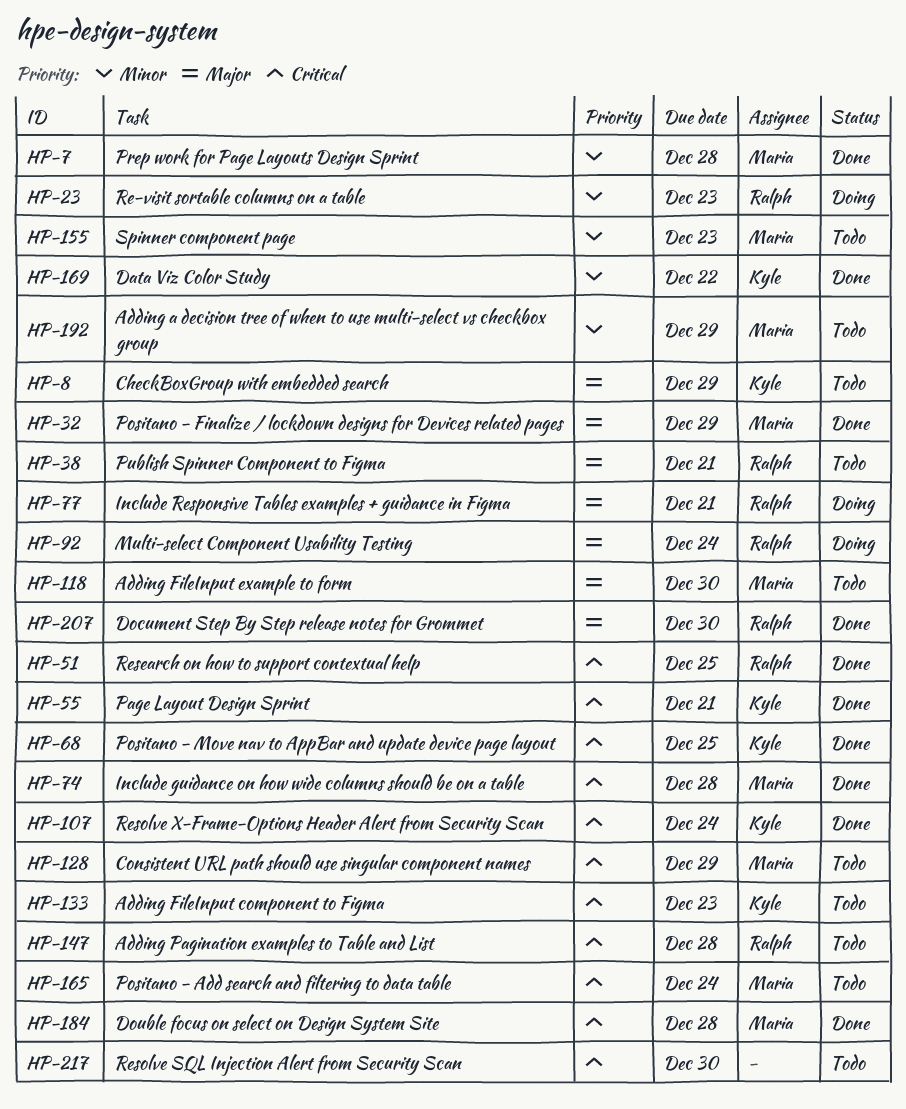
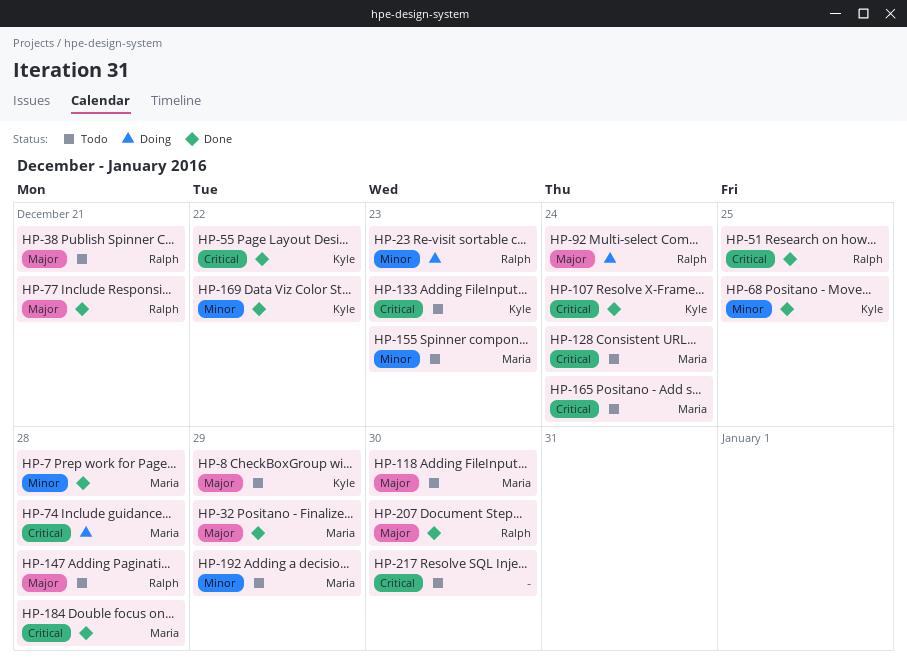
HP-55, due: Dec 21 -> Dec 22
HP-68, priority: Critical -> Minor
HP-74, status: Done -> Doing
HP-77, status: Doing -> Done
HP-128, due: Dec 29 -> Dec 24
HP-147, priority: Critical -> Major

